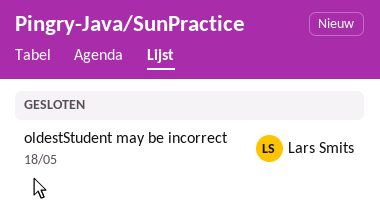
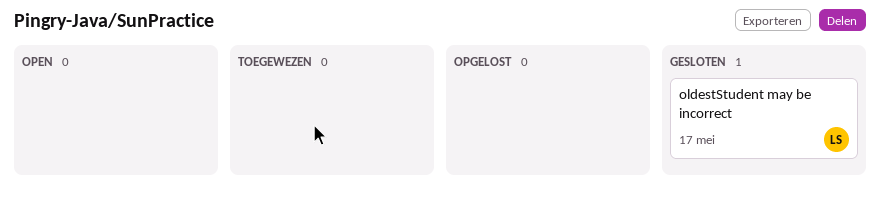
oldestStudent may be incorrect, due: May 18 -> May 17

